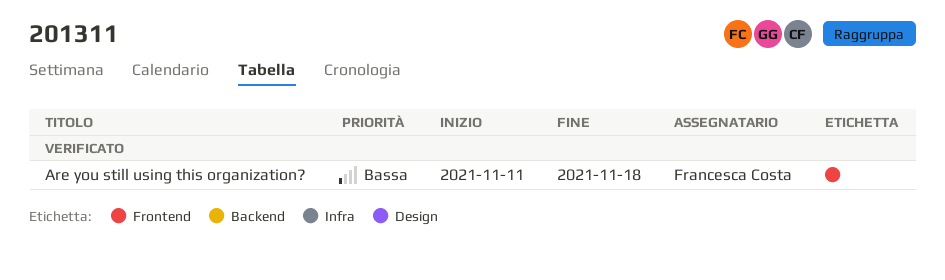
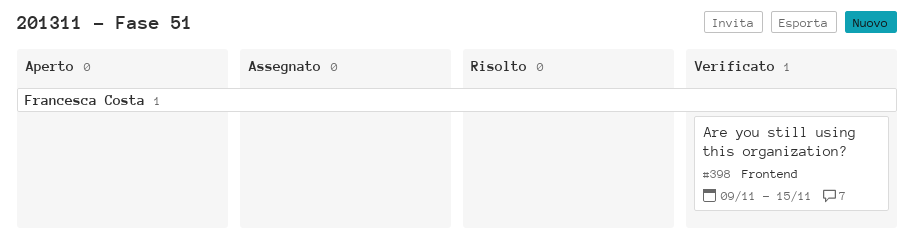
Are you still using this organization?, start: Nov 11 -> Nov 9
Are you still using this organization?, due: Nov 18 -> Nov 15

